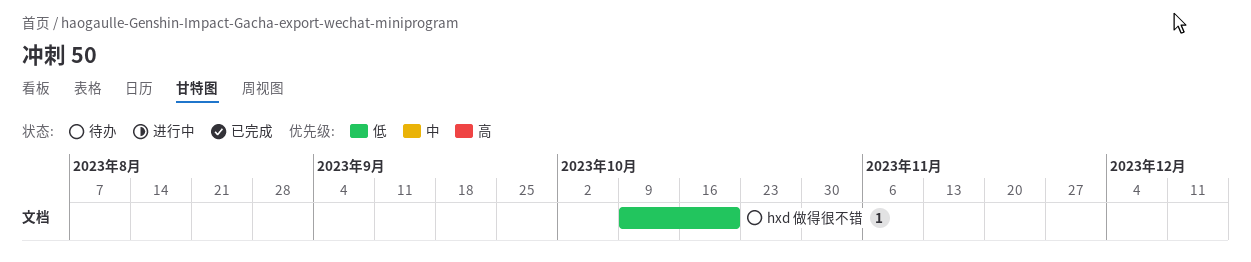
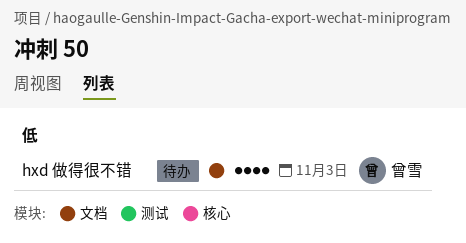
hxd 做得很不错, estimate: 1 -> 4
hxd 做得很不错, due: Oct 20 -> Nov 3

